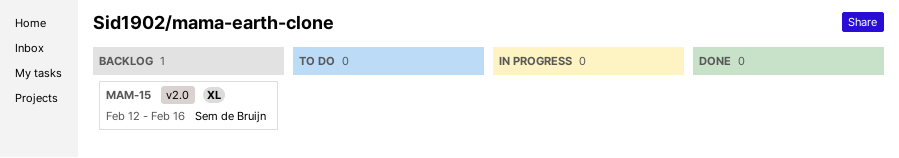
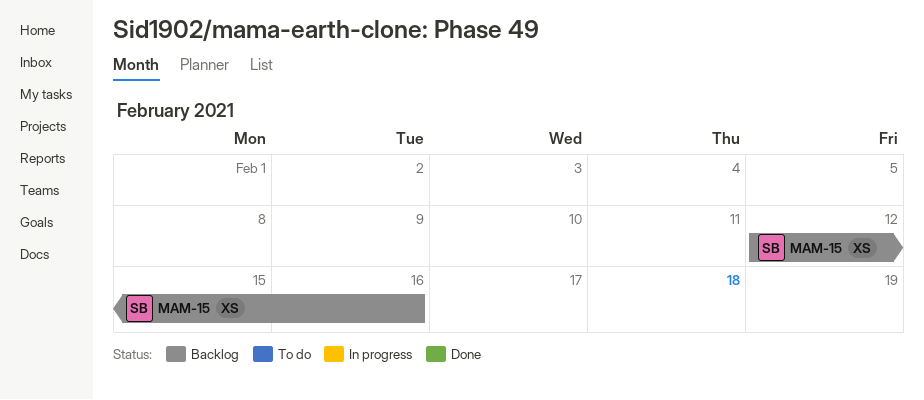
MAM-15, estimate: XL -> XS

